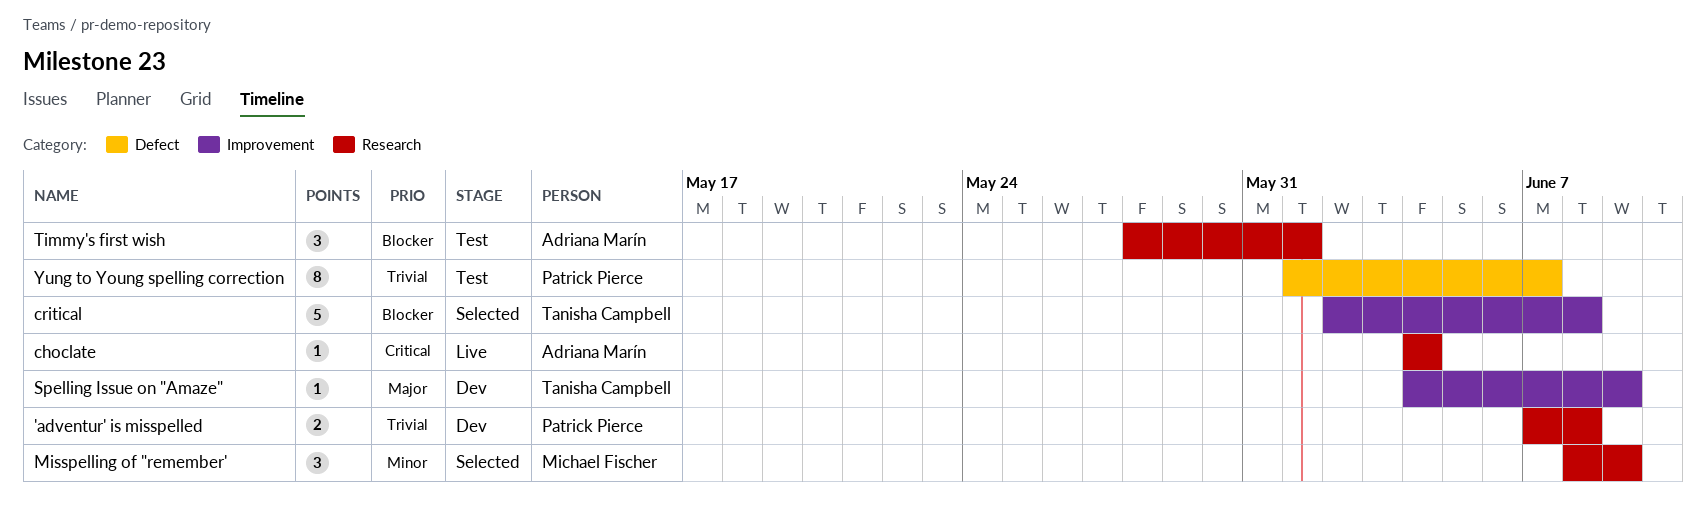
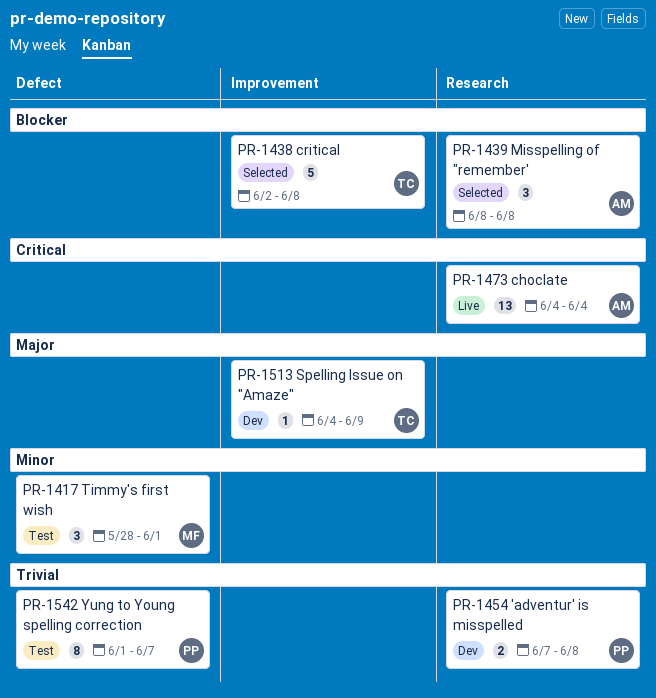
choclate, estimate: 1 -> 13
Misspelling of "remember', owner: Michael Fischer -> Adriana Marín
Misspelling of "remember', priority: Minor -> Blocker
Misspelling of "remember', due: Jun 9 -> Jun 8
Timmy's first wish, owner: Adriana Marín -> Michael Fischer
Timmy's first wish, priority: Blocker -> Minor
Timmy's first wish, label: Research -> Defect

